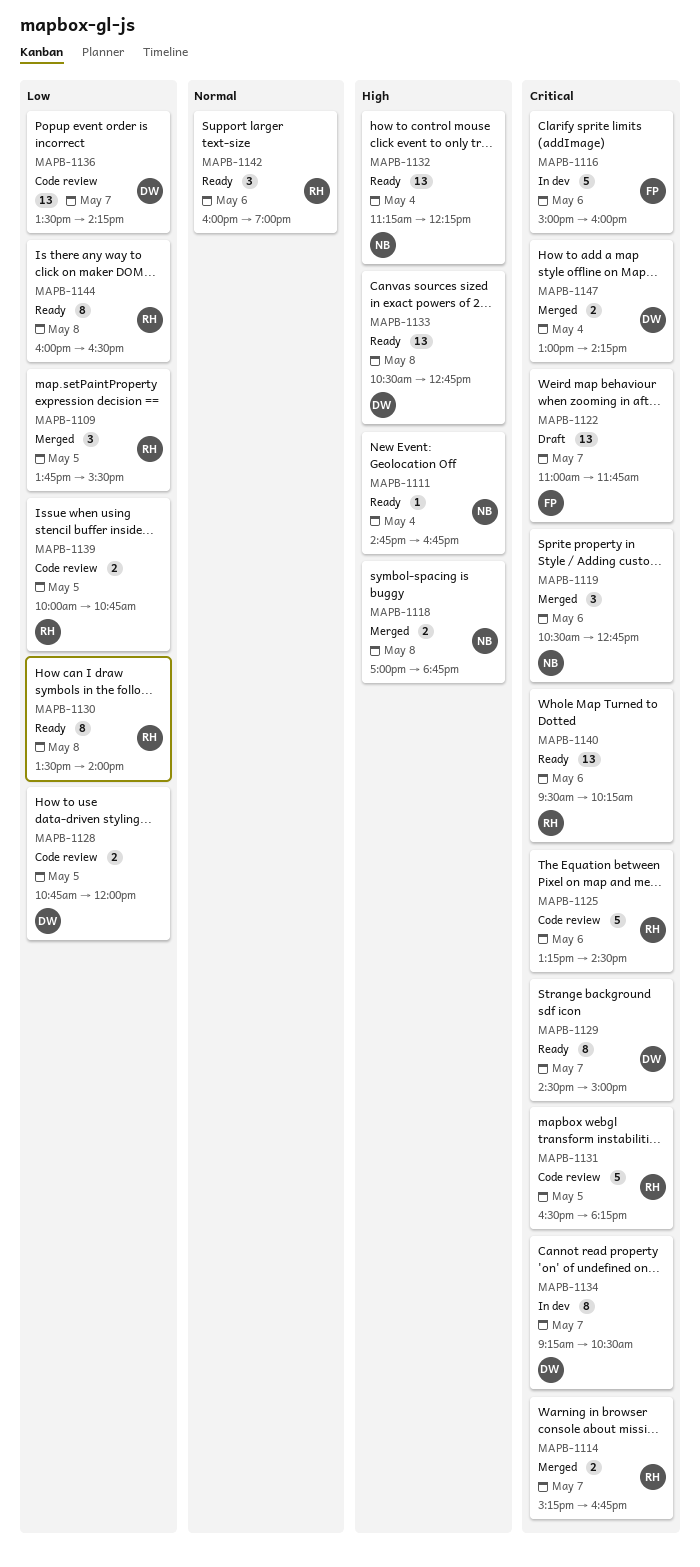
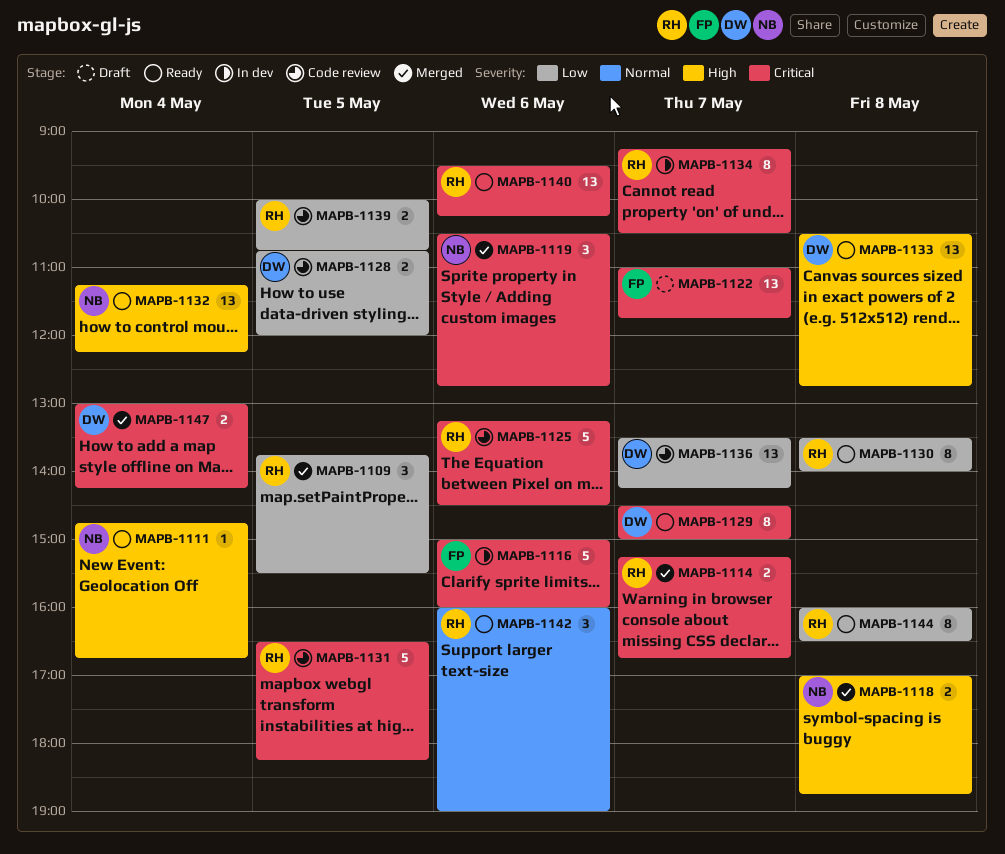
MAPB-1134, owner: DW -> RH

